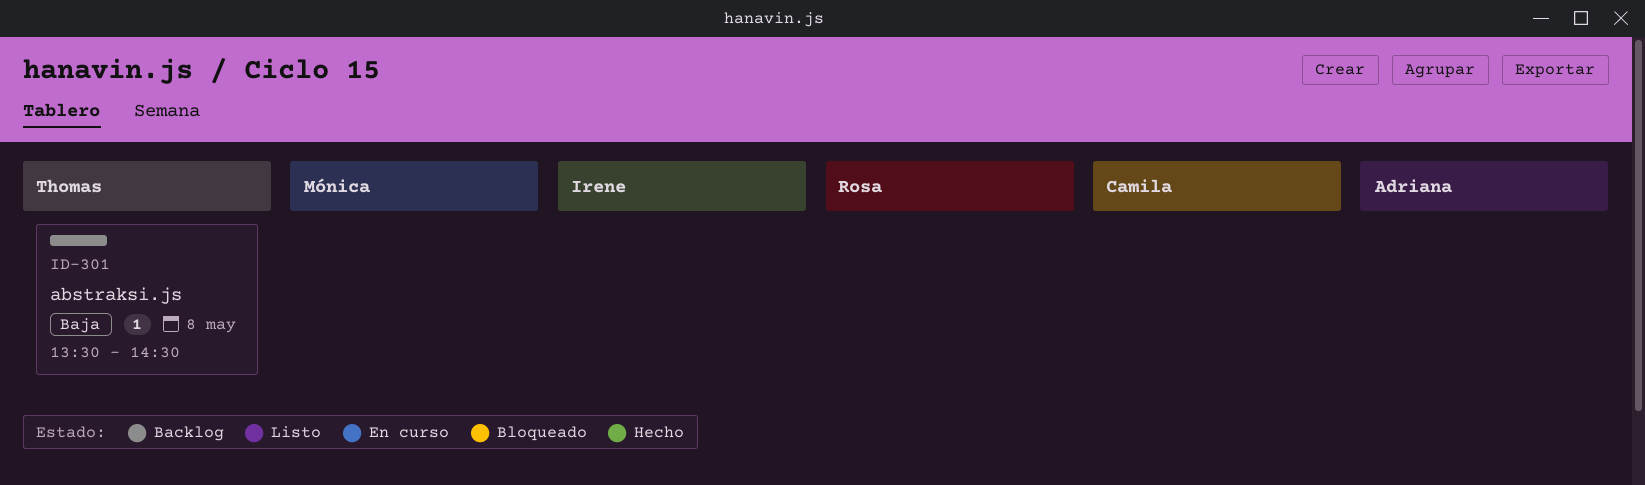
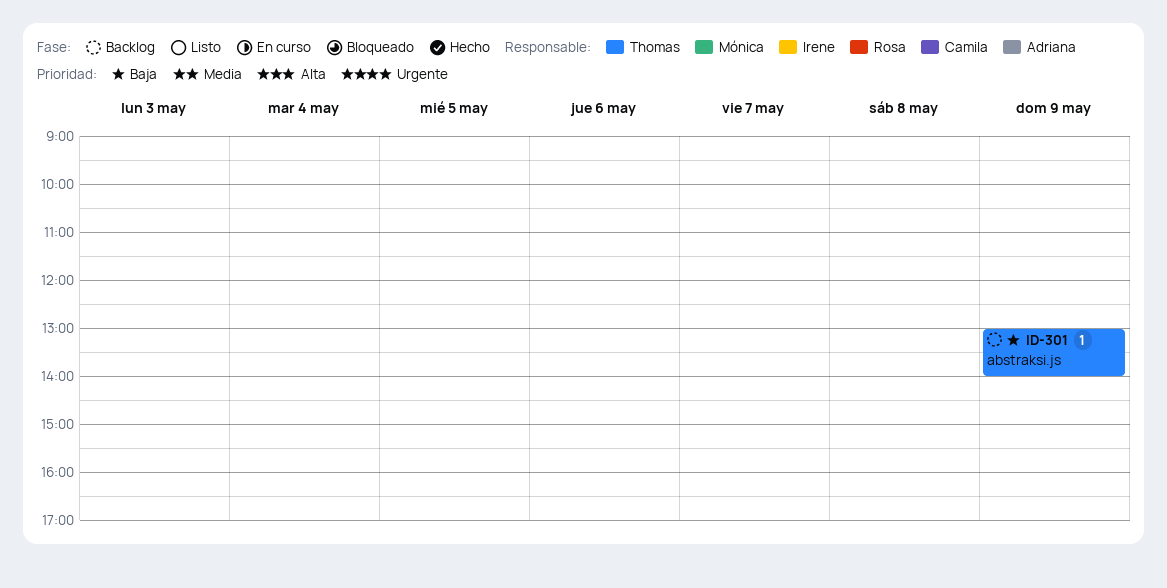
ID-301, day: May 8 -> May 9
ID-301, begins: 13:30 -> 13:00
ID-301, ends: 14:30 -> 14:00

